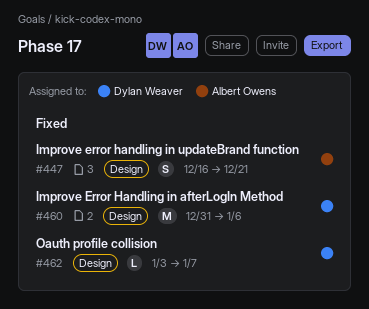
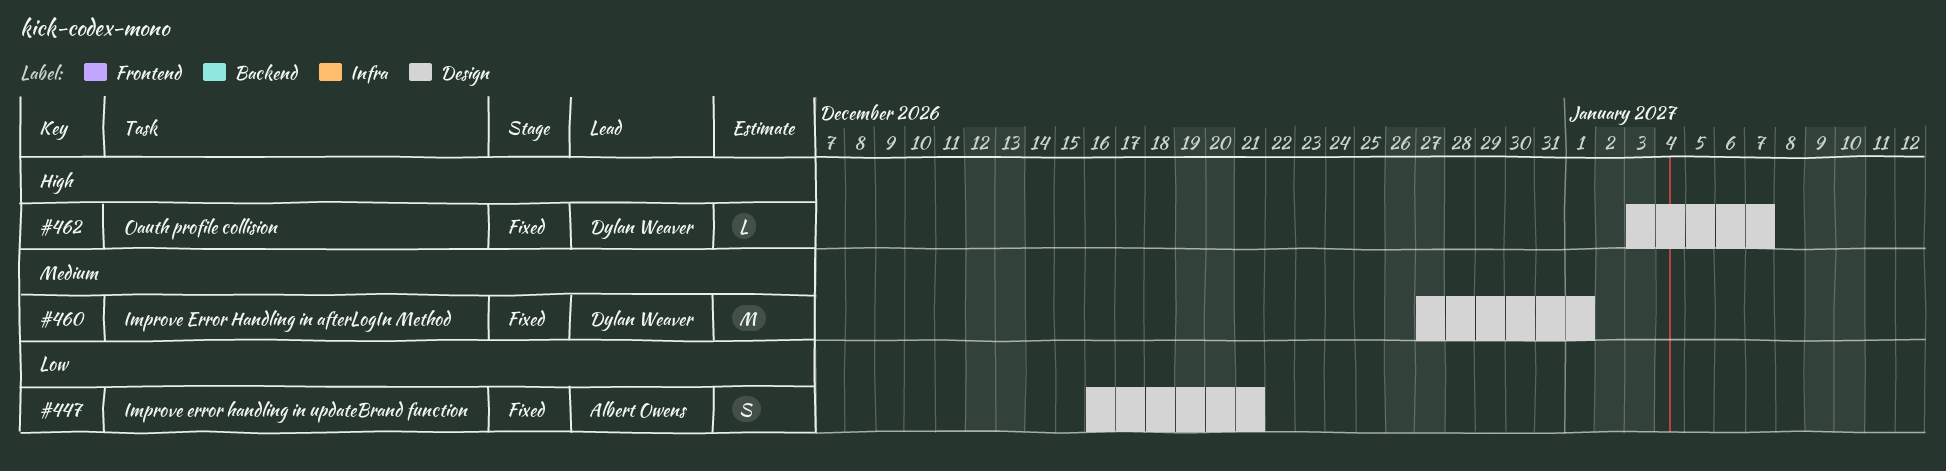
#460, start: Dec 31 -> Dec 27
#460, due: Jan 6 -> Jan 1

